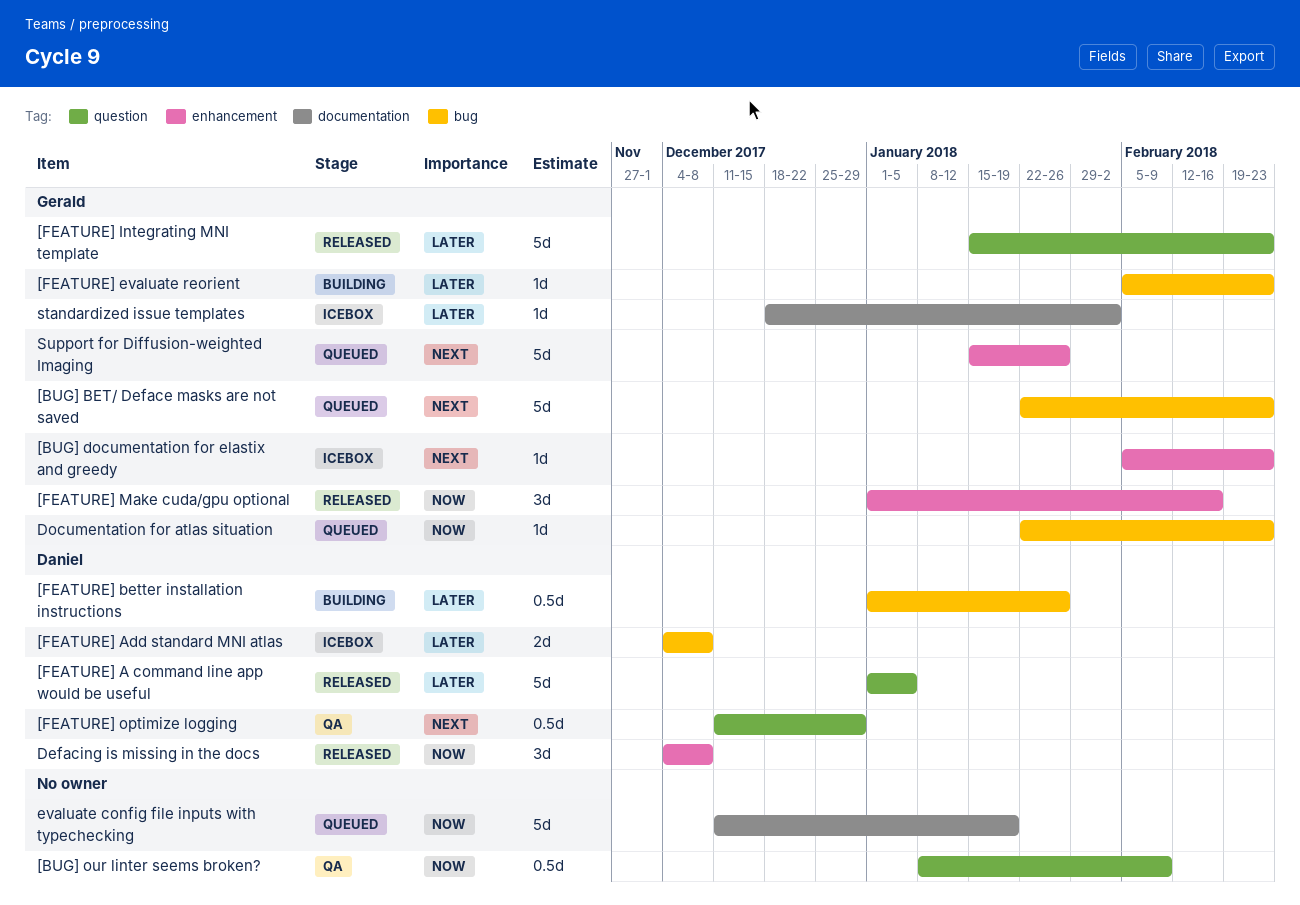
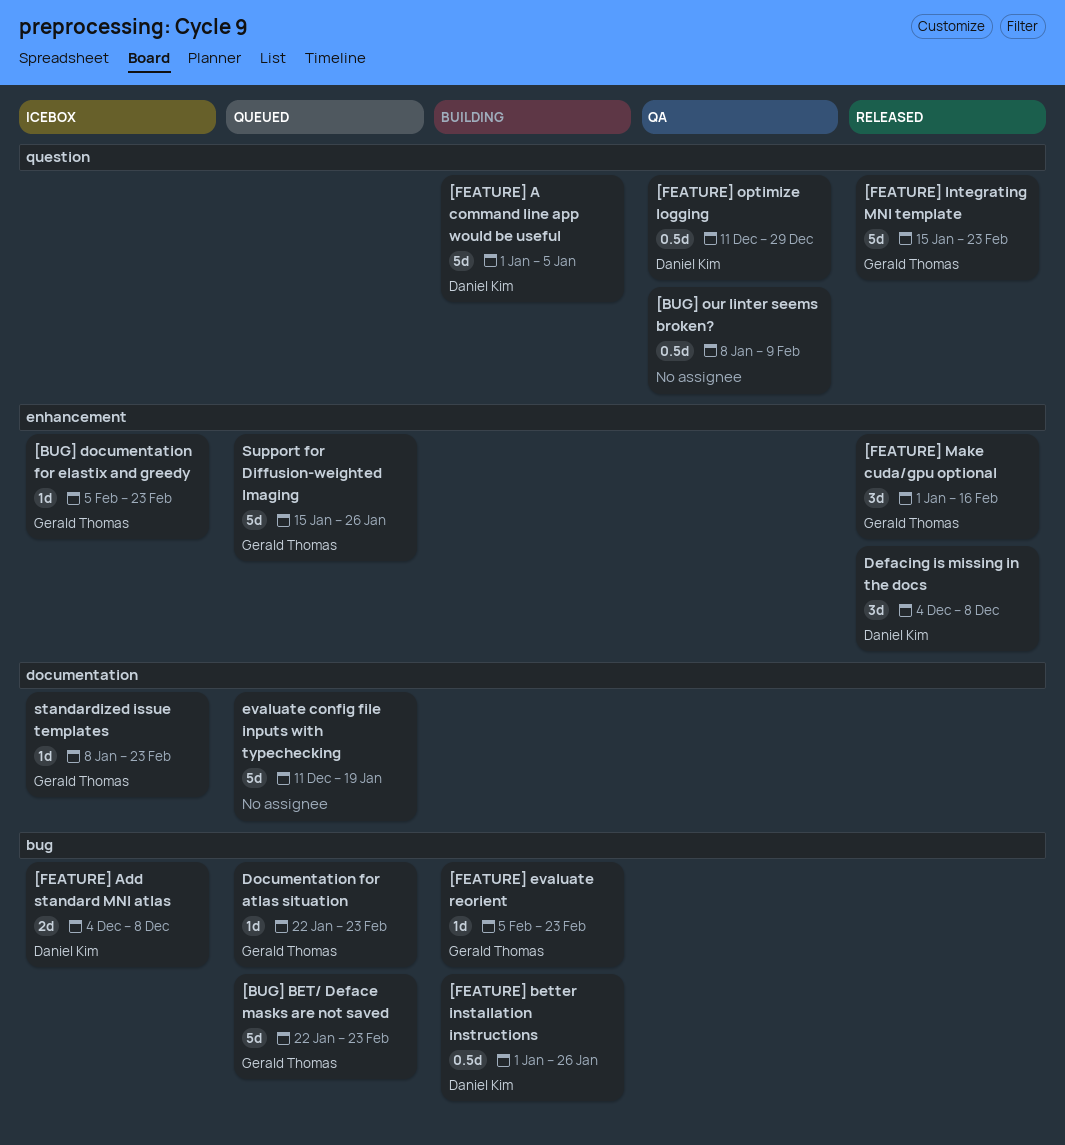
[FEATURE] A command line app would be useful, status: Released -> Building
standardized issue templates, start: Dec 18 -> Jan 8
standardized issue templates, due: Feb 2 -> Feb 23

